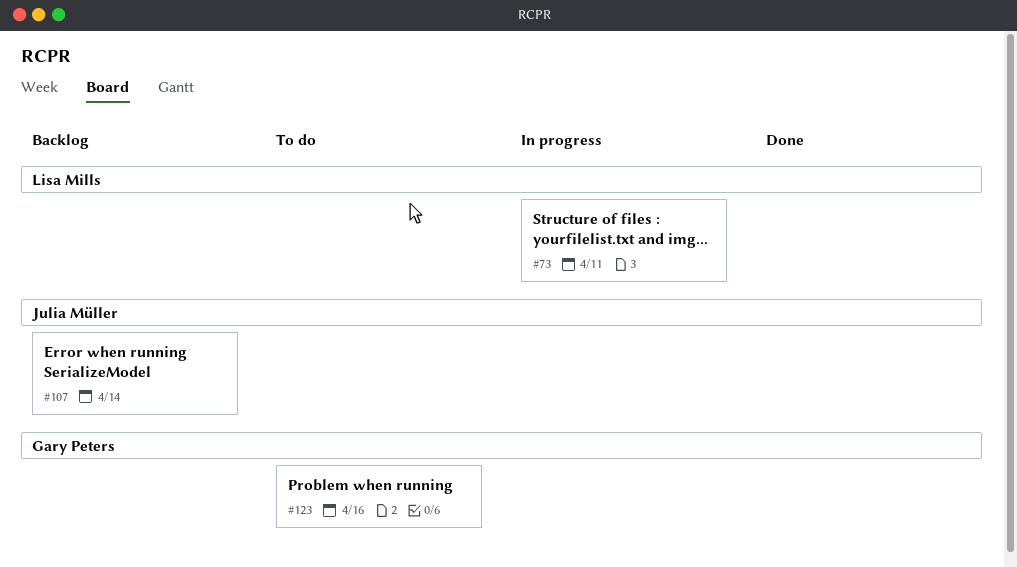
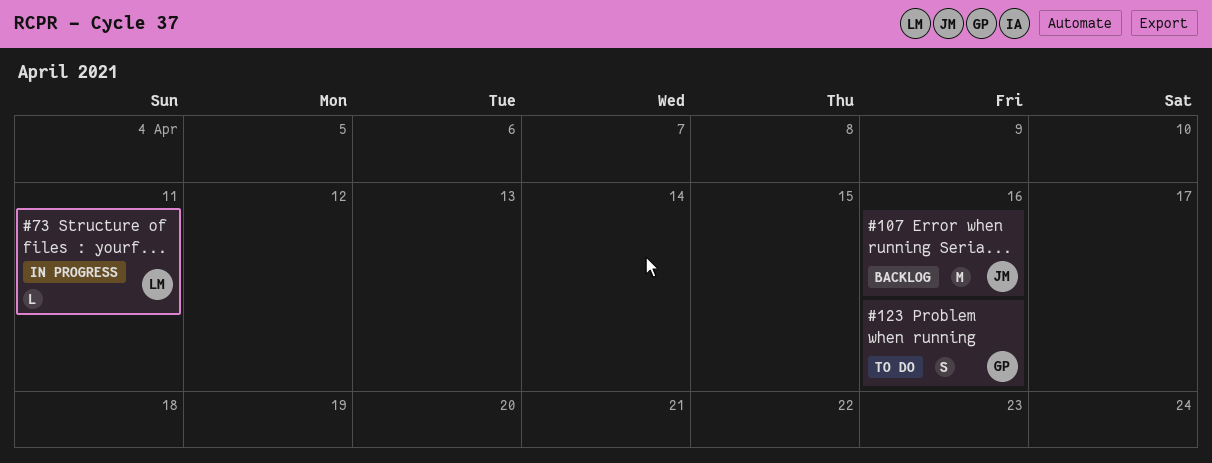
#107, due: Apr 14 -> Apr 16

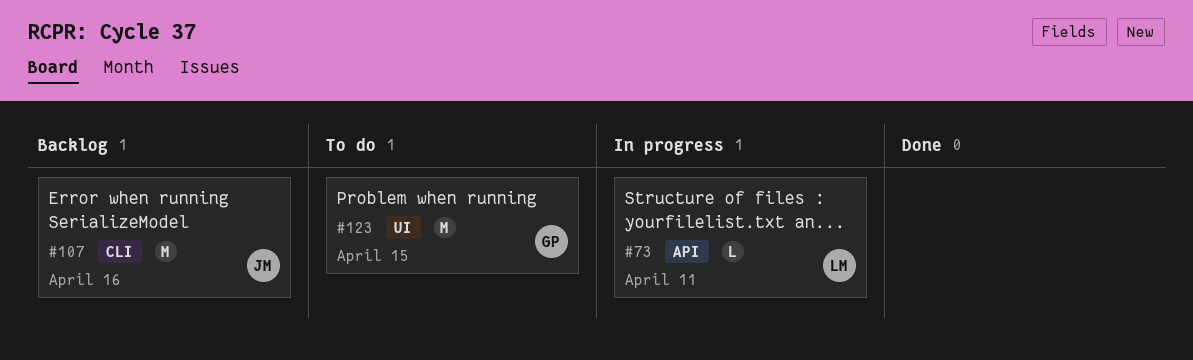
#123, estimate: S -> M
#123, due: Apr 16 -> Apr 15

